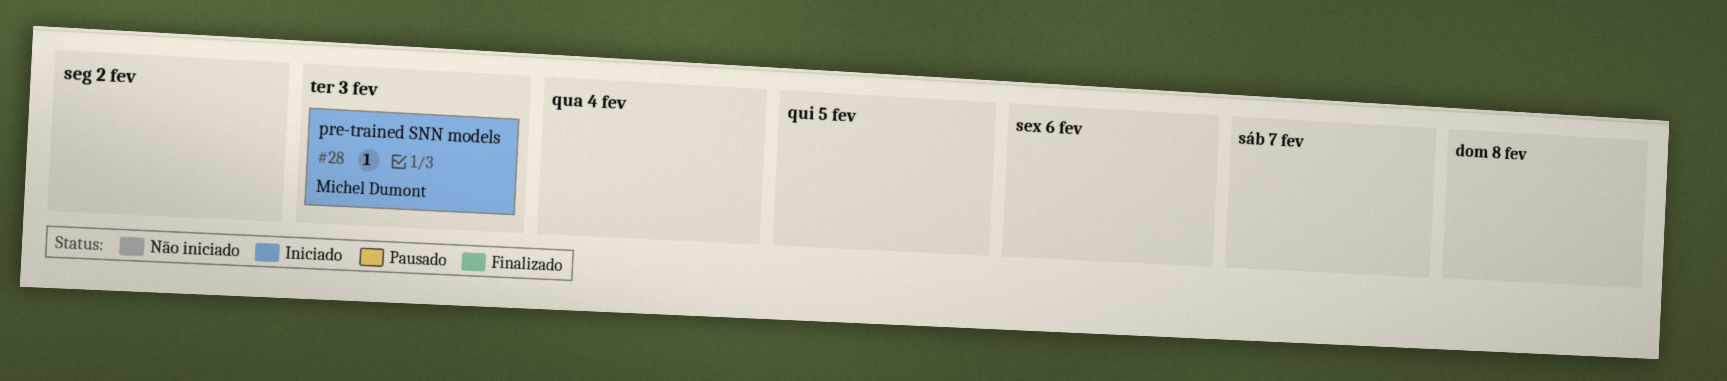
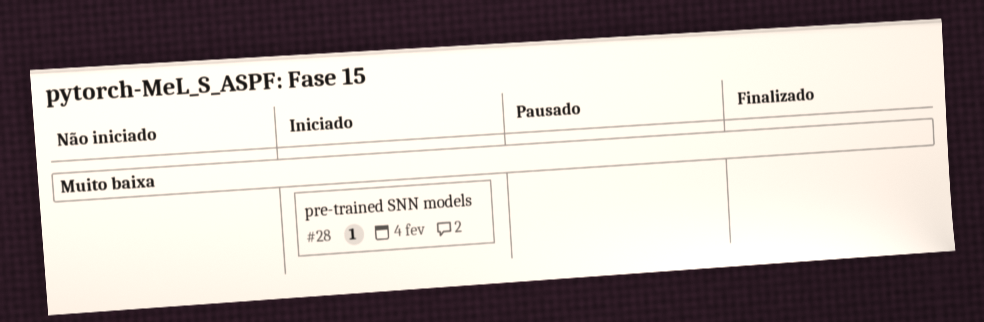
#28, due: Feb 3 -> Feb 4

